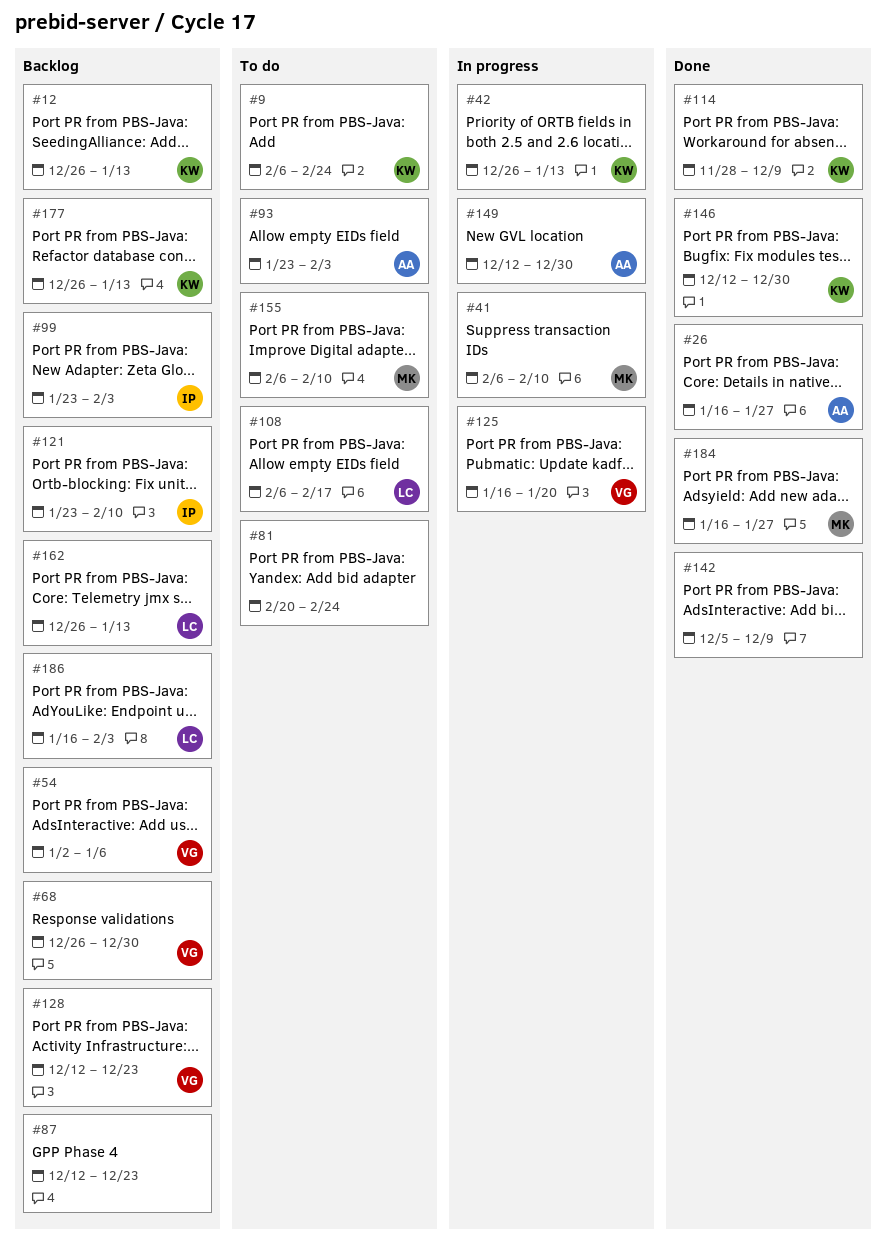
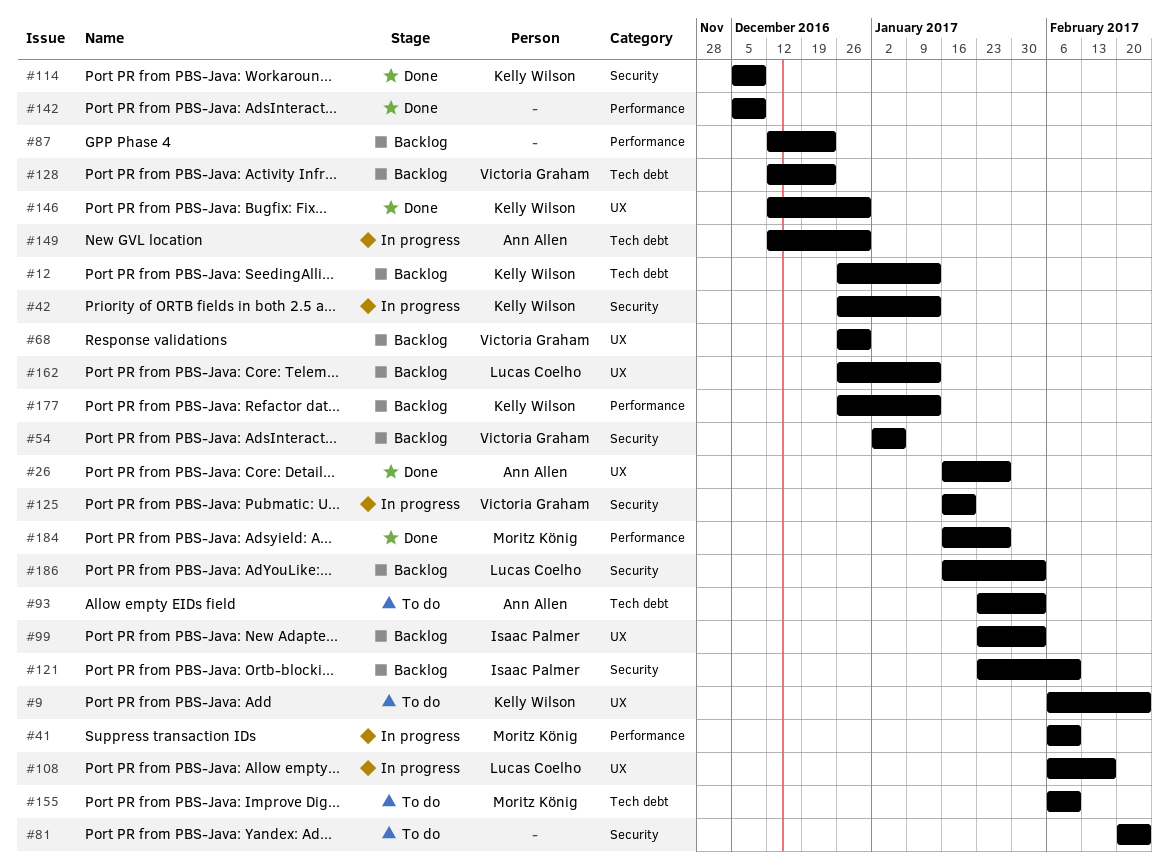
#108, status: To do -> In progress
#114, start: Nov 28 -> Dec 5

